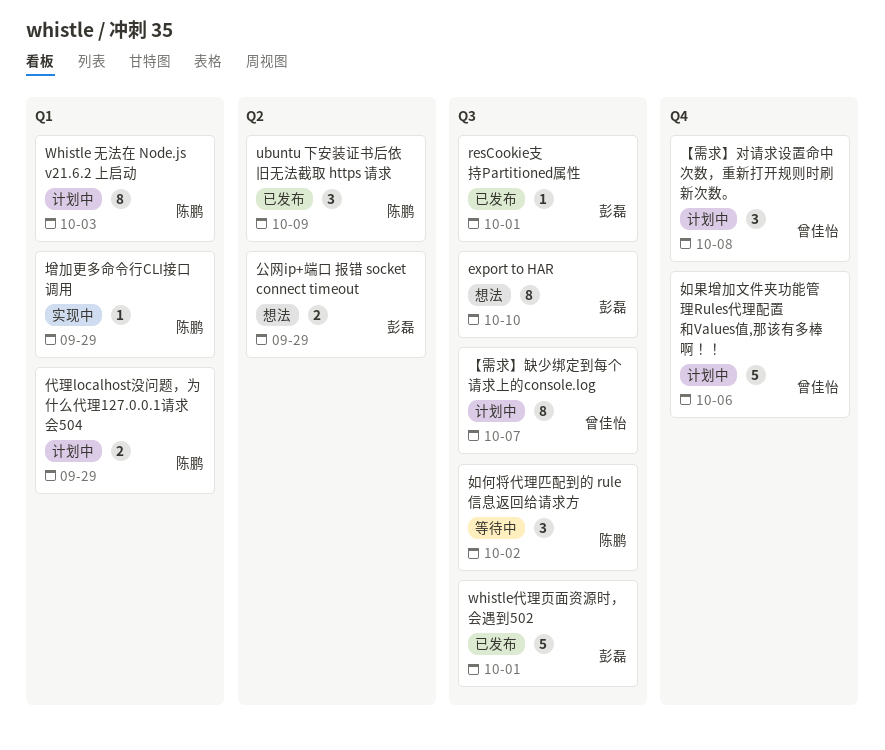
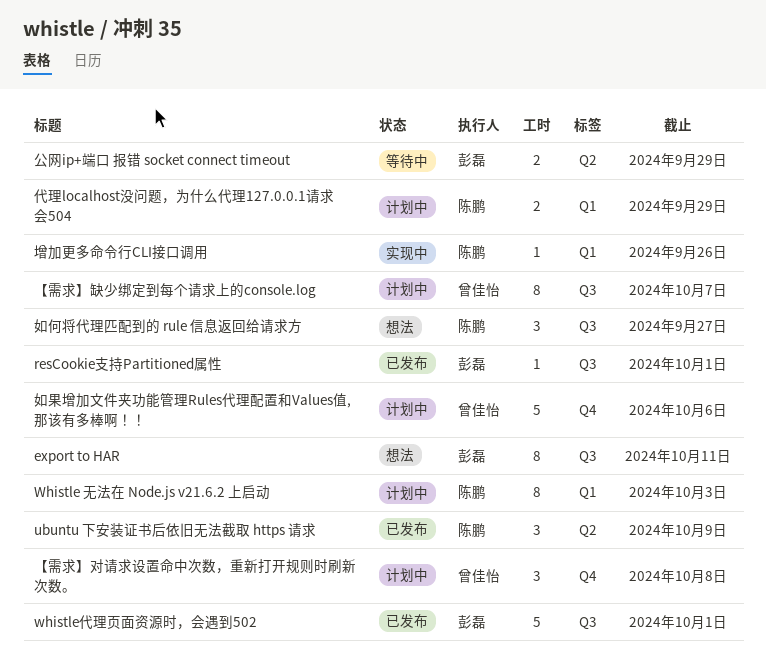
export to HAR, due: Oct 10 -> Oct 11
公网ip+端口 报错 socket connect timeout, status: 想法 -> 等待中
增加更多命令行CLI接口调用, due: Sep 29 -> Sep 26
如何将代理匹配到的 rule 信息返回给请求方, status: 等待中 -> 想法
如何将代理匹配到的 rule 信息返回给请求方, due: Oct 2 -> Sep 27

